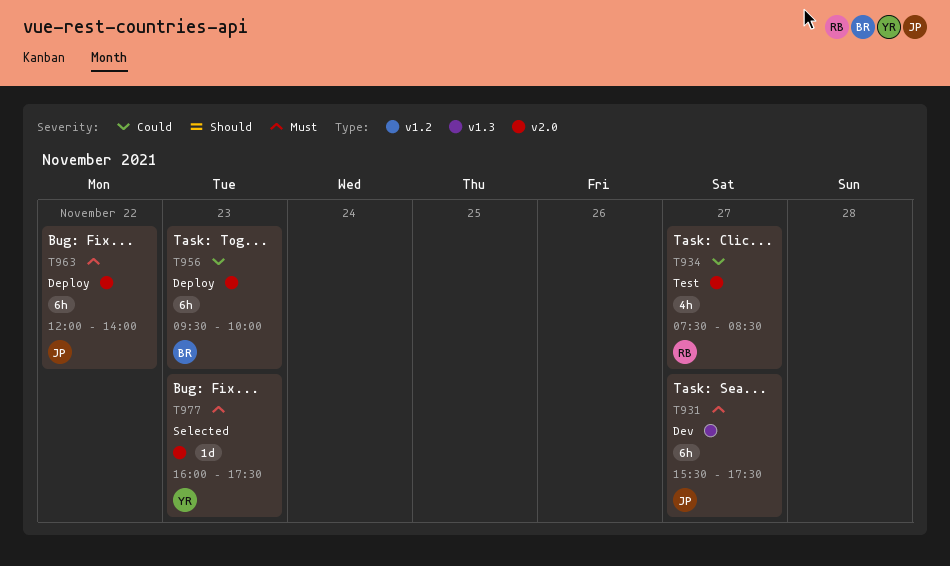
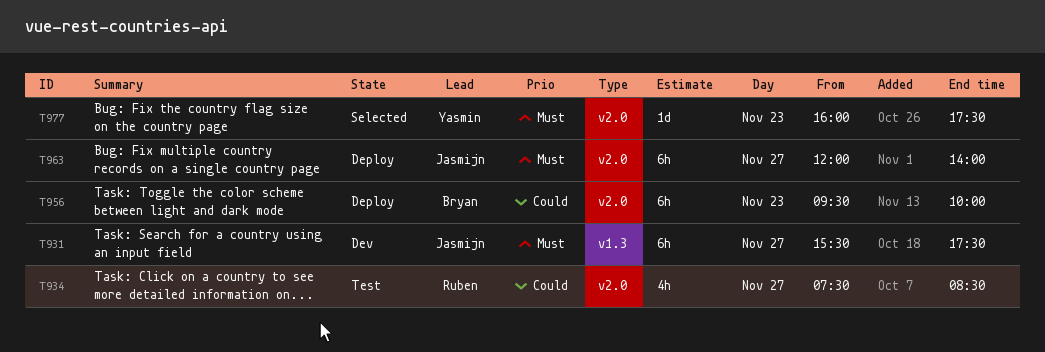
T963, day: Nov 22 -> Nov 27

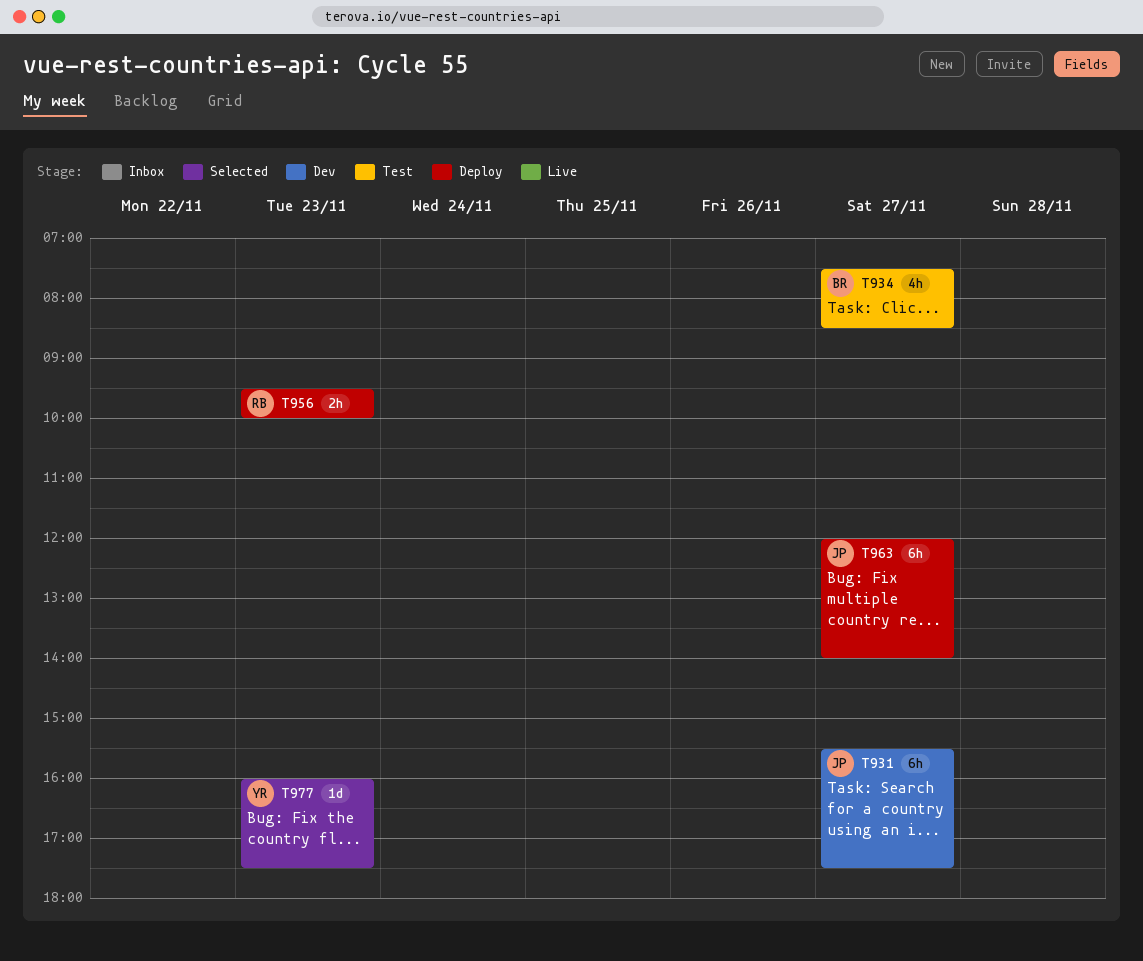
T934, owner: Ruben -> Bryan
T956, owner: Bryan -> Ruben
T956, estimate: 6h -> 2h

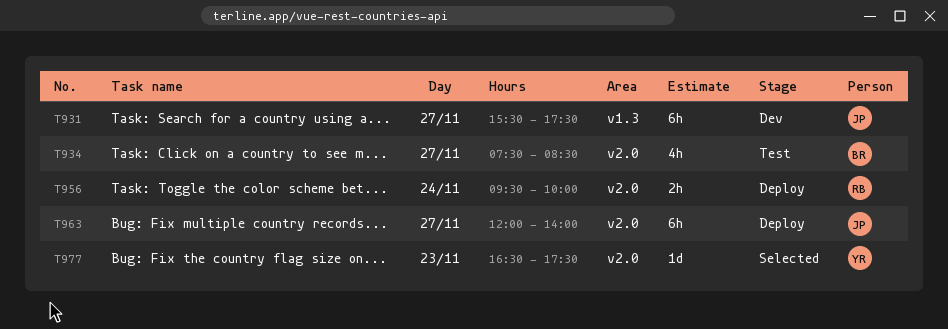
T956, day: Nov 23 -> Nov 24
T977, begins: 16:00 -> 16:30

